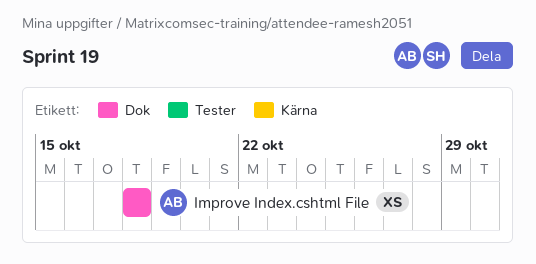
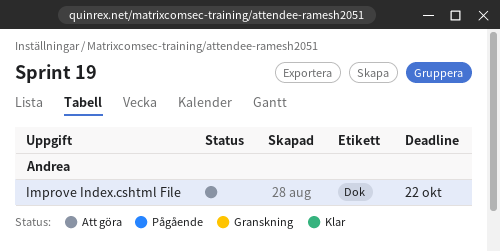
Improve Index.cshtml File, due: Oct 18 -> Oct 22

